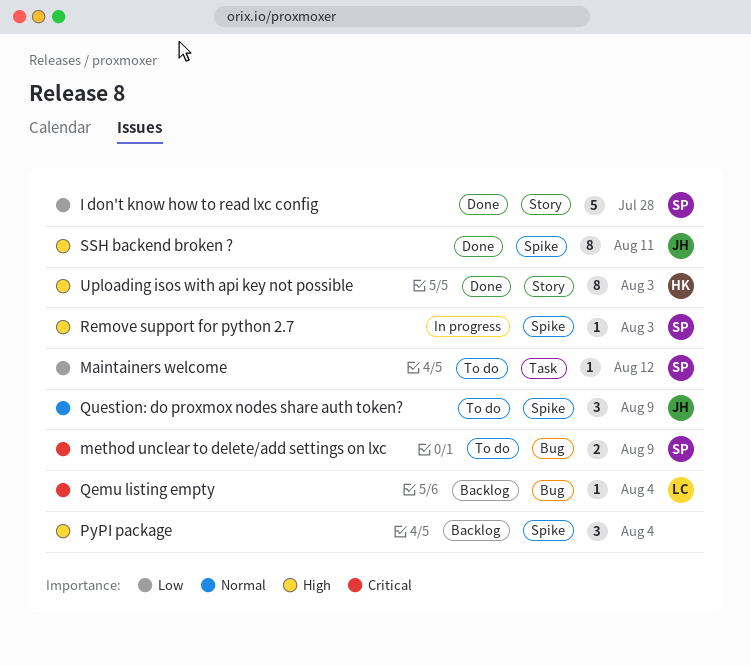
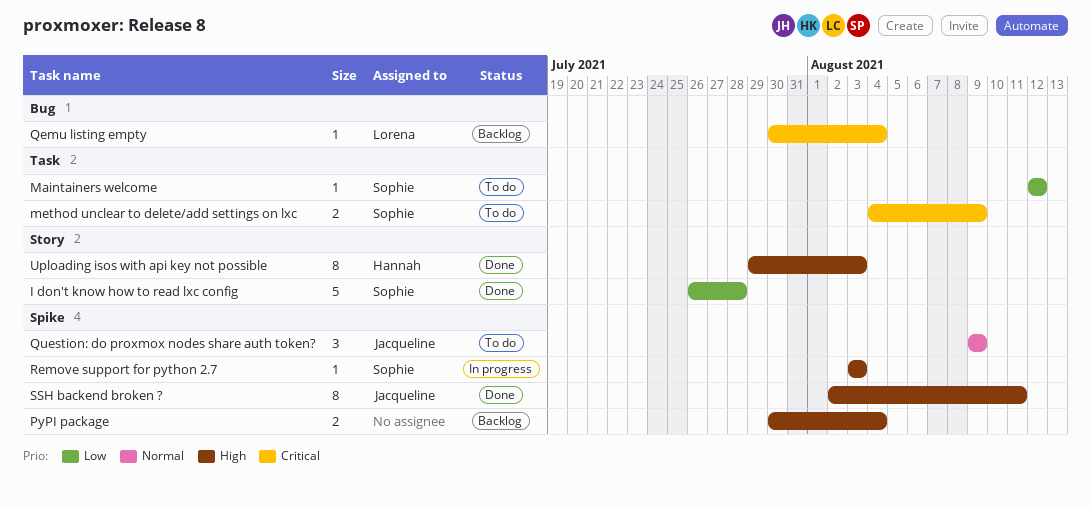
method unclear to delete/add settings on lxc, label: Bug -> Task
PyPI package, estimate: 3 -> 2

